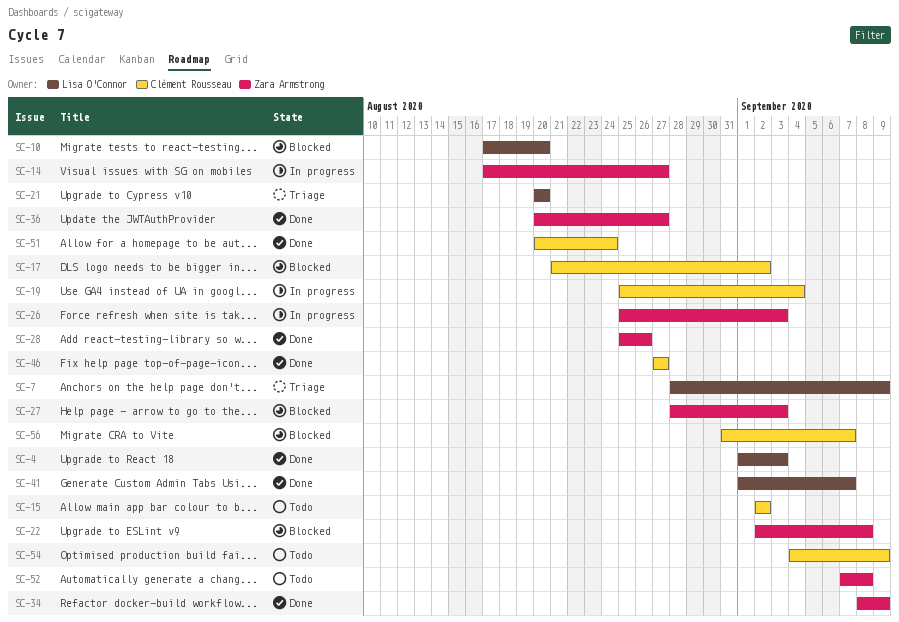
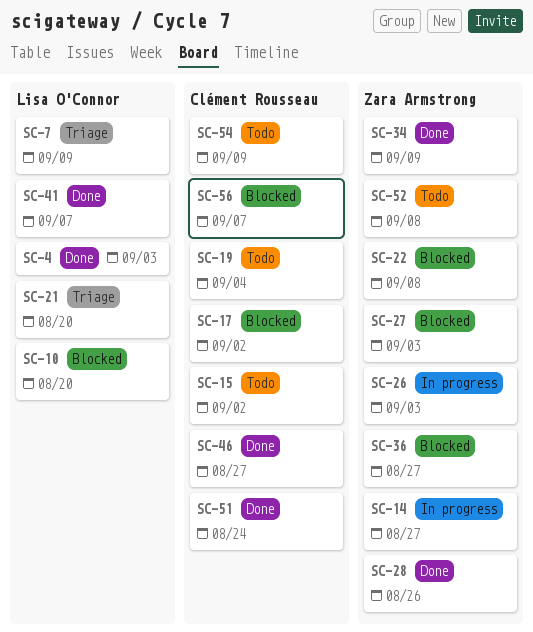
SC-19, status: In progress -> Todo
SC-36, status: Done -> Blocked

